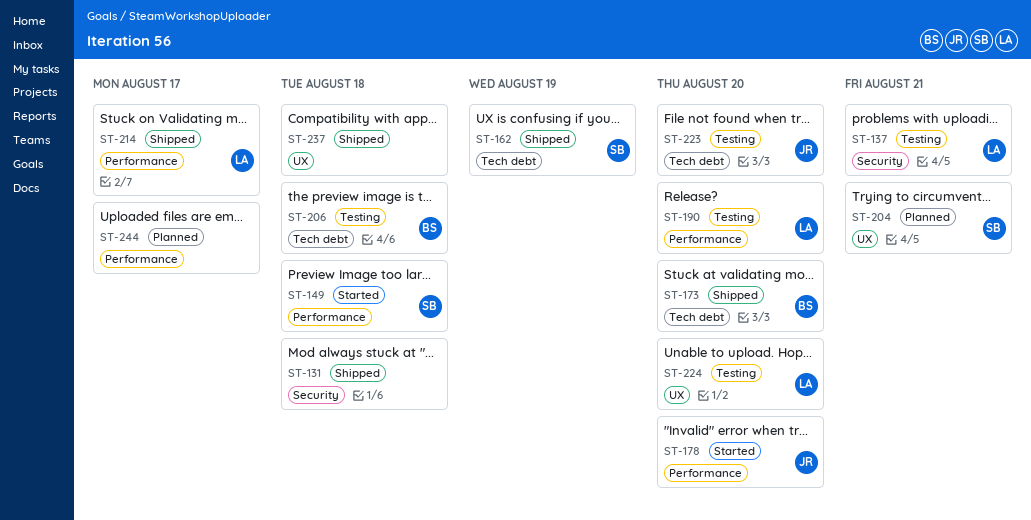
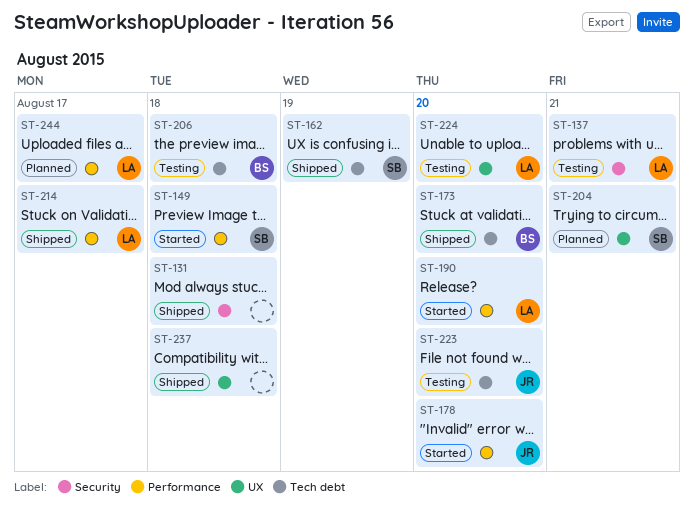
ST-190, status: Testing -> Started
ST-244, owner: none -> LA

